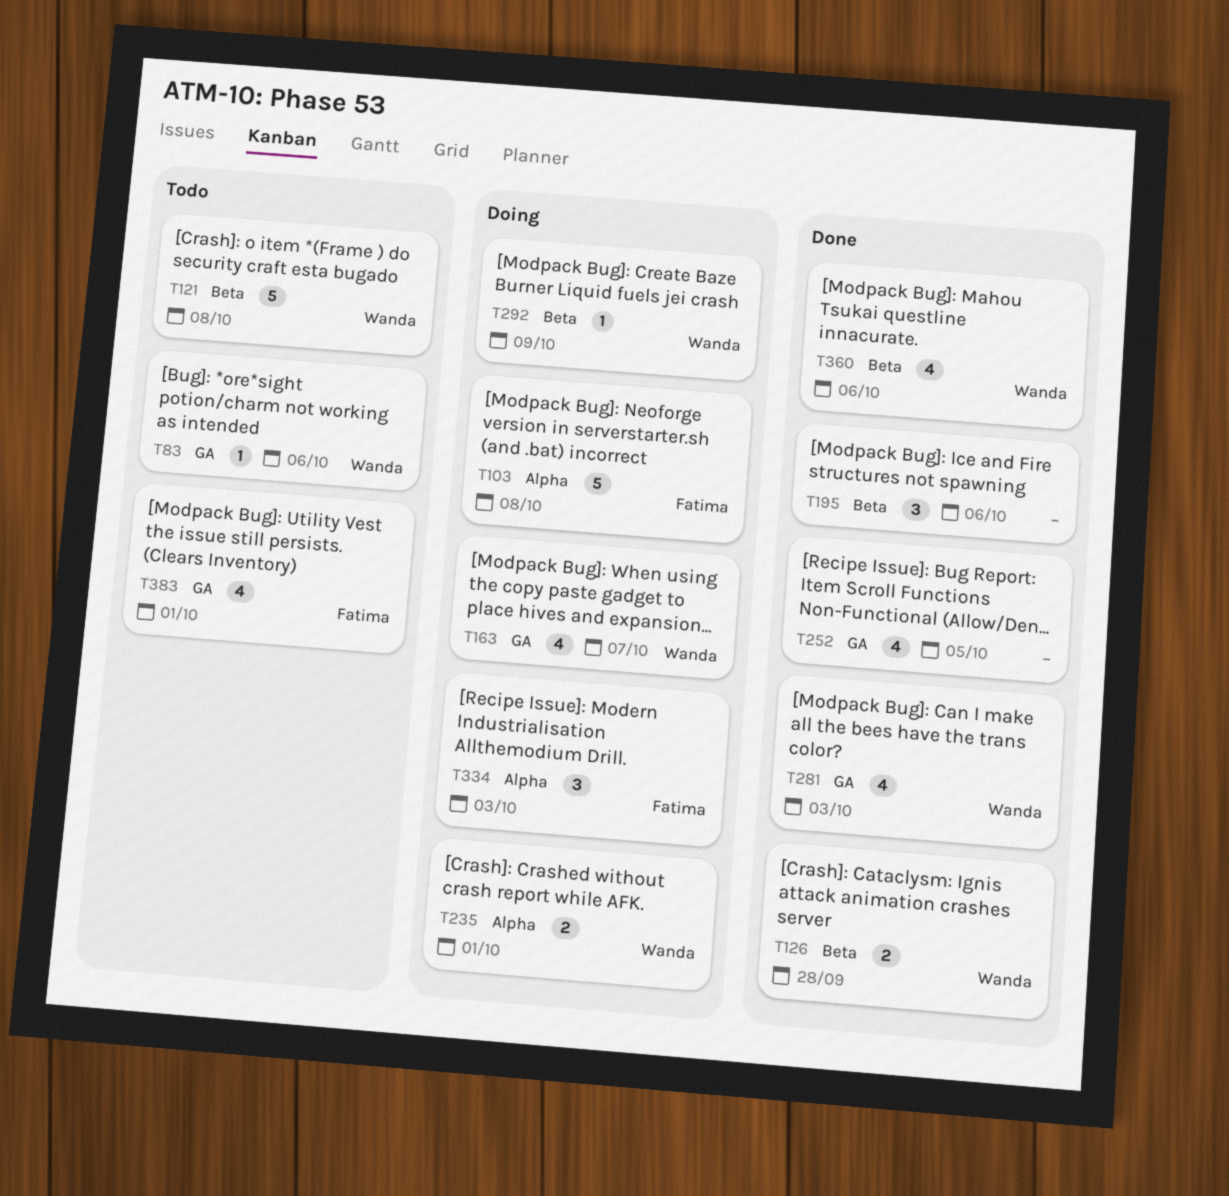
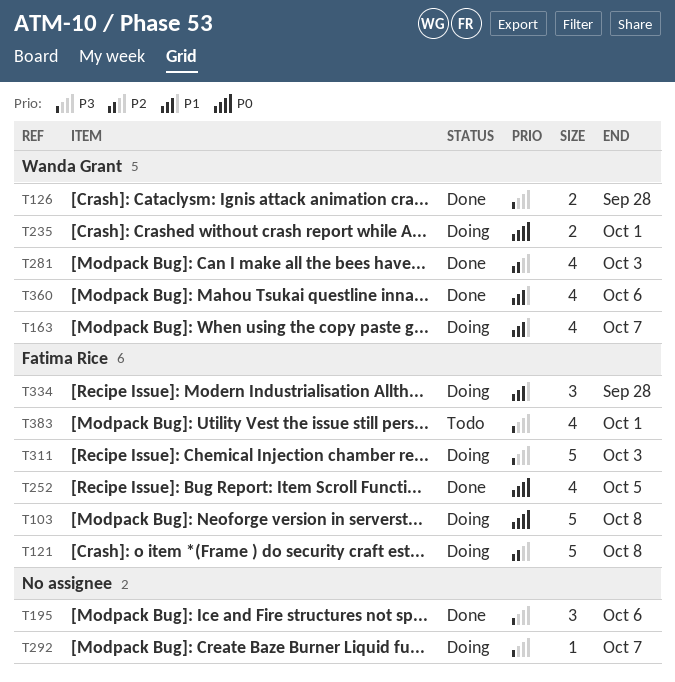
T83: present -> none
T121, status: Todo -> Doing
T121, owner: Wanda Grant -> Fatima Rice
T252, owner: none -> Fatima Rice
T292, owner: Wanda Grant -> none
T292, due: Oct 9 -> Oct 7
T311: none -> present
T334, due: Oct 3 -> Sep 28

